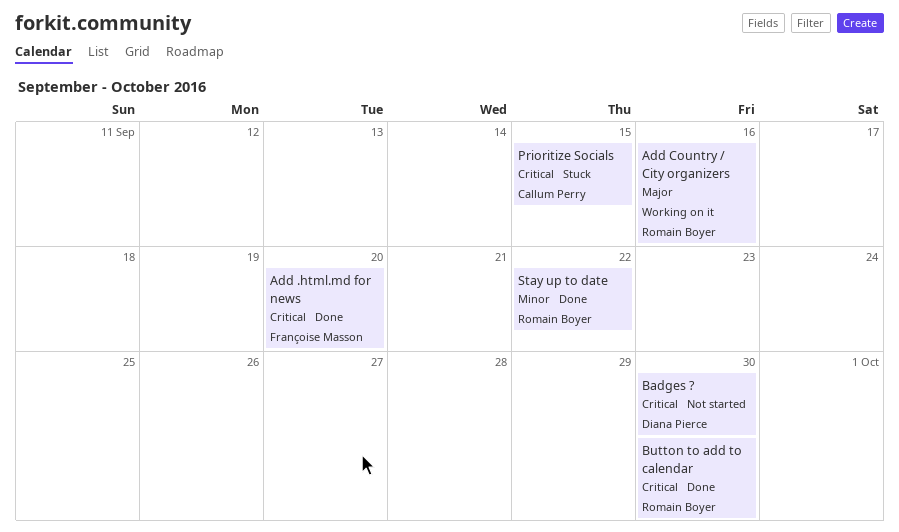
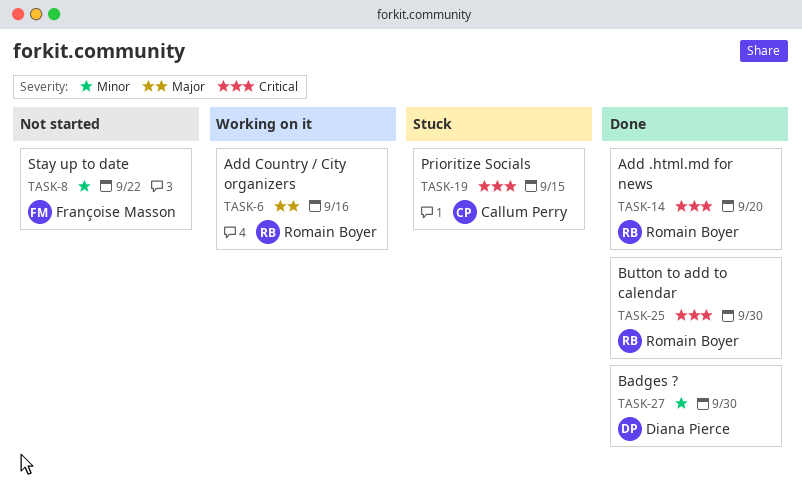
Add .html.md for news, owner: Françoise Masson -> Romain Boyer
Badges ?, status: Not started -> Done
Badges ?, priority: Critical -> Minor
Stay up to date, status: Done -> Not started
Stay up to date, owner: Romain Boyer -> Françoise Masson

